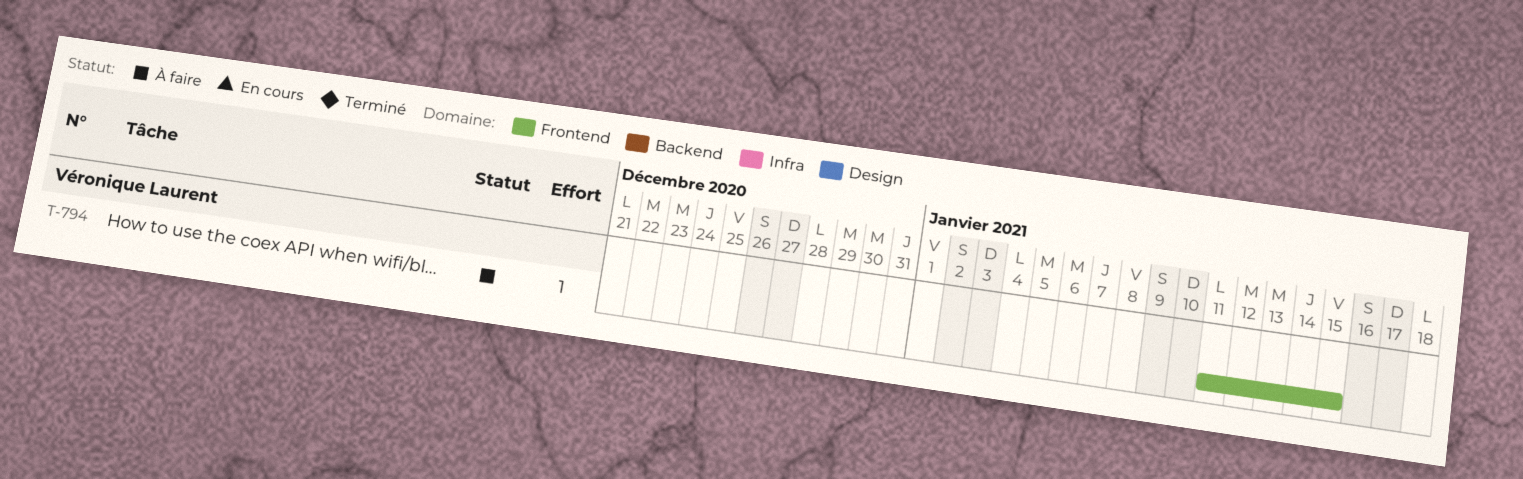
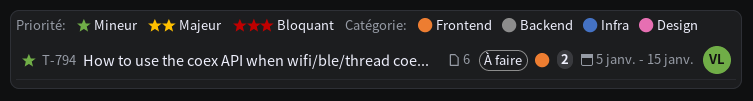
T-794, estimate: 1 -> 2
T-794, start: Jan 11 -> Jan 5

